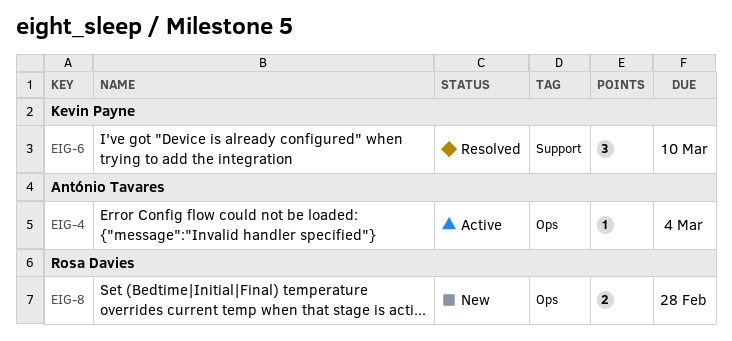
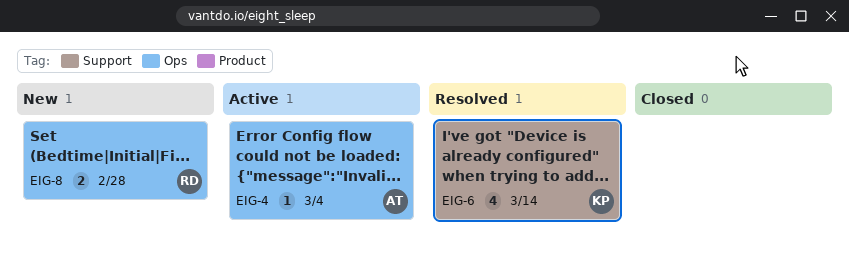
EIG-6, estimate: 3 -> 4
EIG-6, due: Mar 10 -> Mar 14

